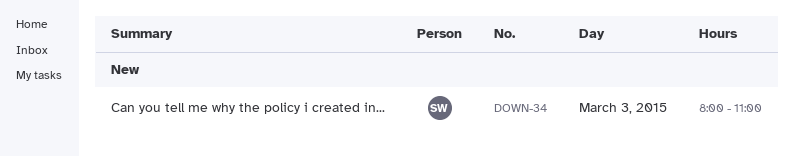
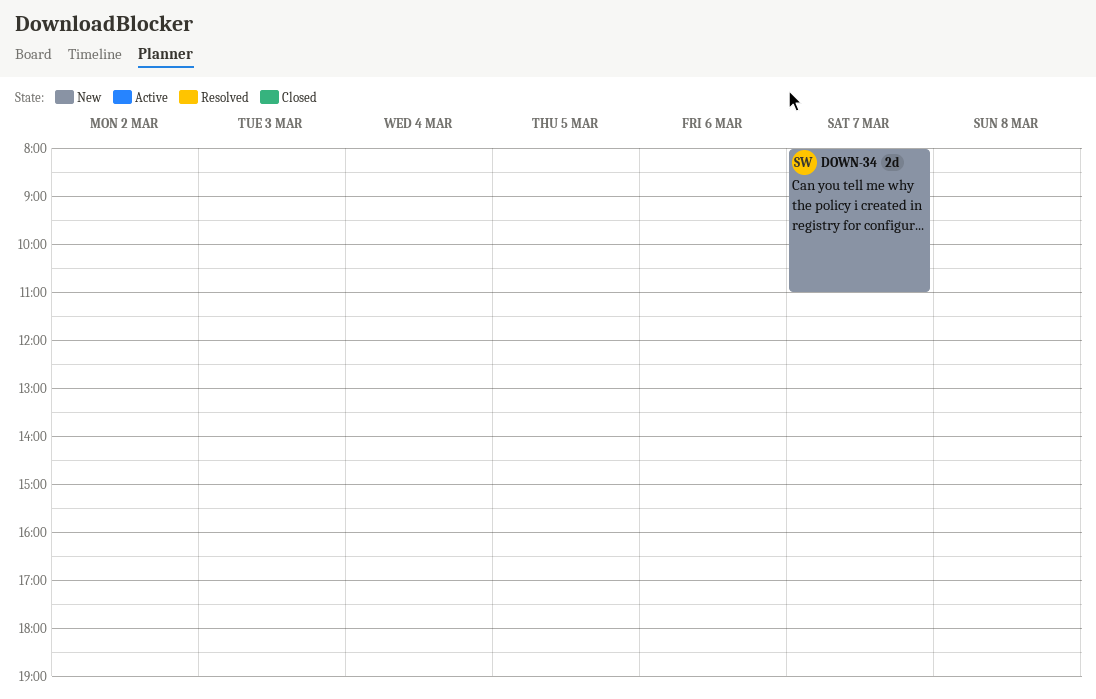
DOWN-34, day: Mar 3 -> Mar 7

